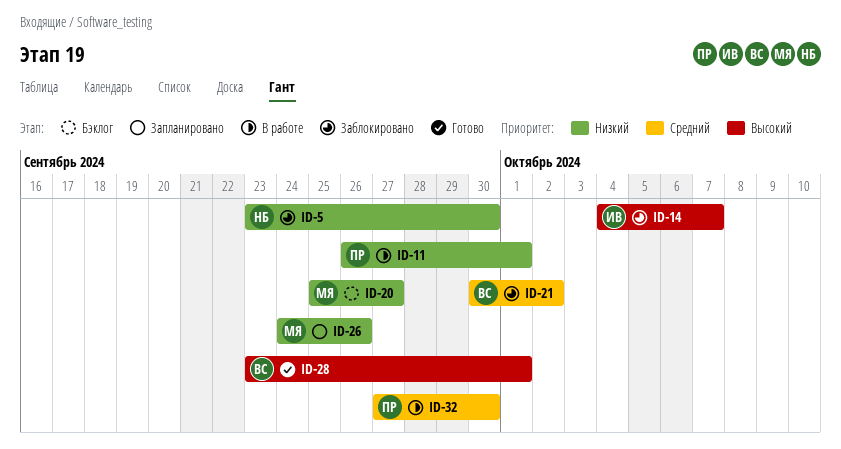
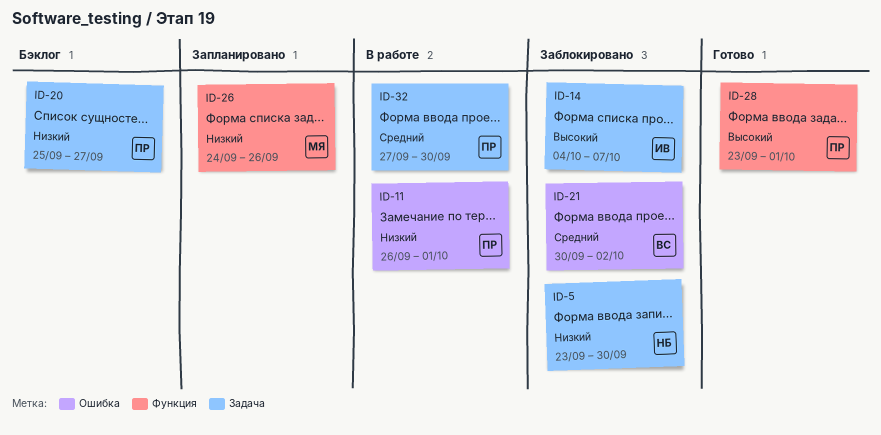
ID-20, owner: МЯ -> ПР
ID-28, owner: ВС -> ПР

